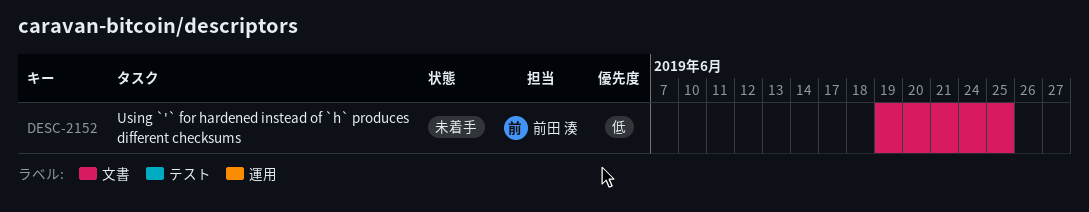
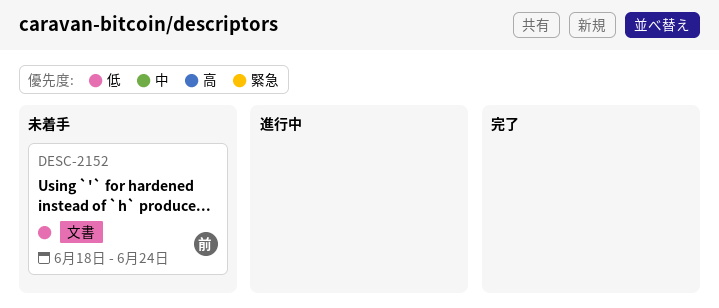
DESC-2152, start: Jun 19 -> Jun 18
DESC-2152, due: Jun 25 -> Jun 24

